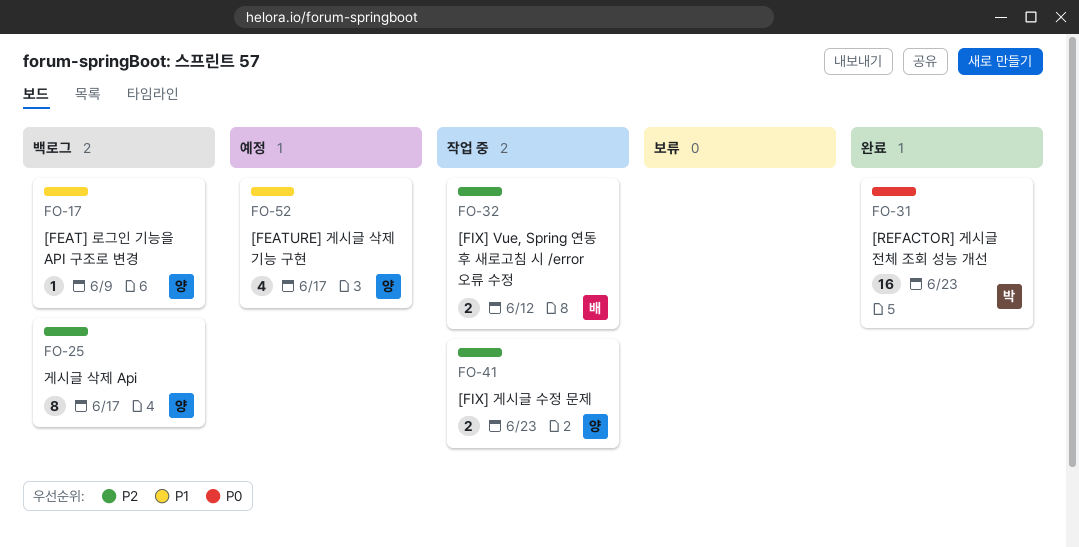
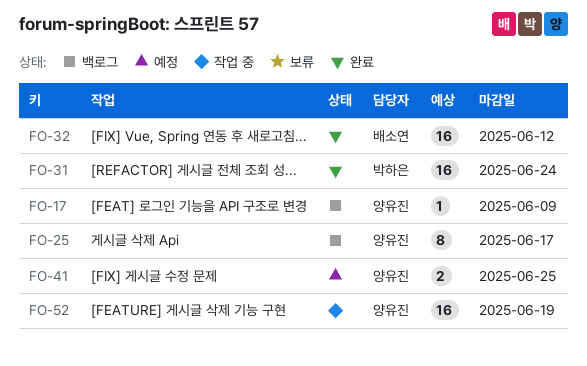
FO-31, due: Jun 23 -> Jun 24
FO-32, status: 작업 중 -> 완료
FO-32, estimate: 2 -> 16
FO-41, status: 작업 중 -> 예정
FO-41, due: Jun 23 -> Jun 25
FO-52, status: 예정 -> 작업 중
FO-52, estimate: 4 -> 16
FO-52, due: Jun 17 -> Jun 19

